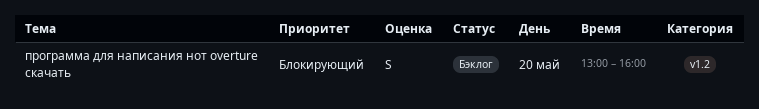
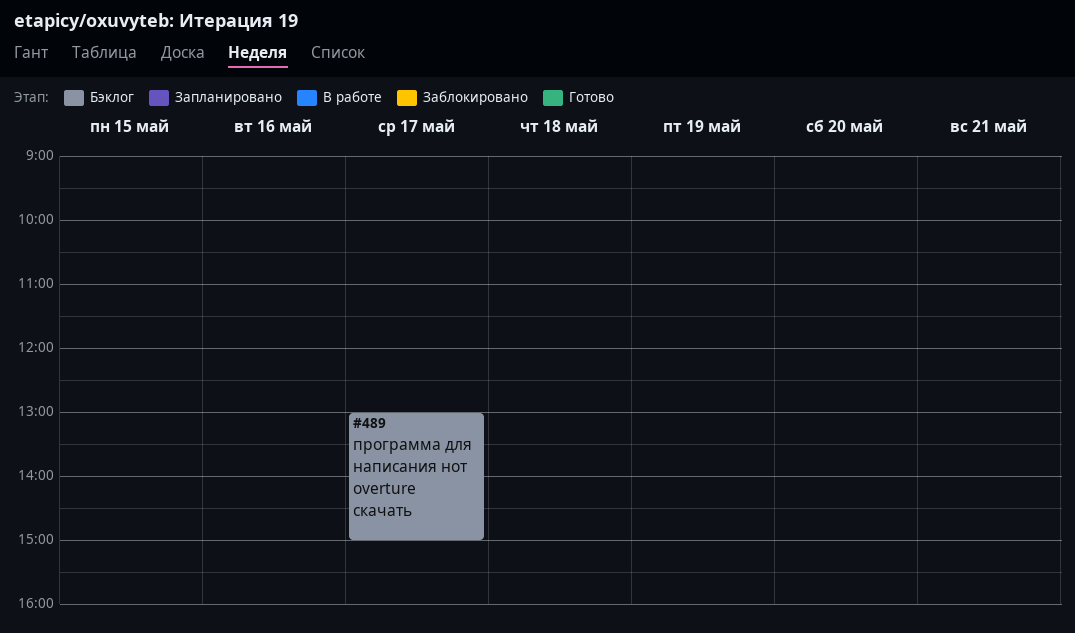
программа для написания нот overture скачать, day: May 20 -> May 17
программа для написания нот overture скачать, ends: 16:00 -> 15:00

